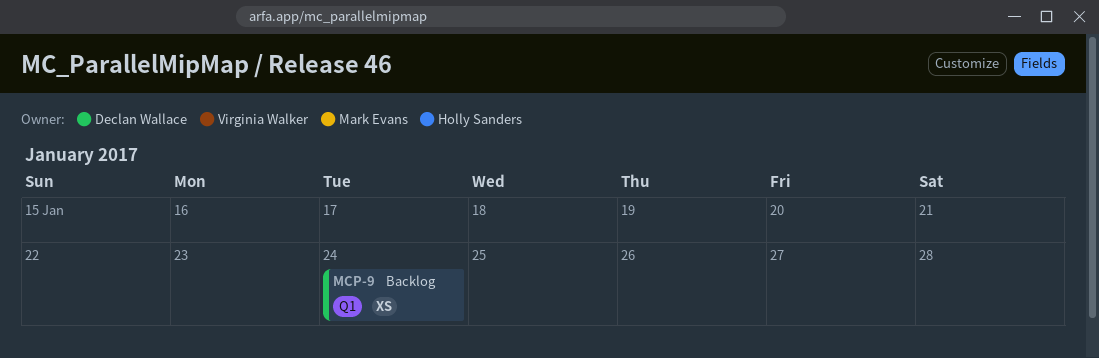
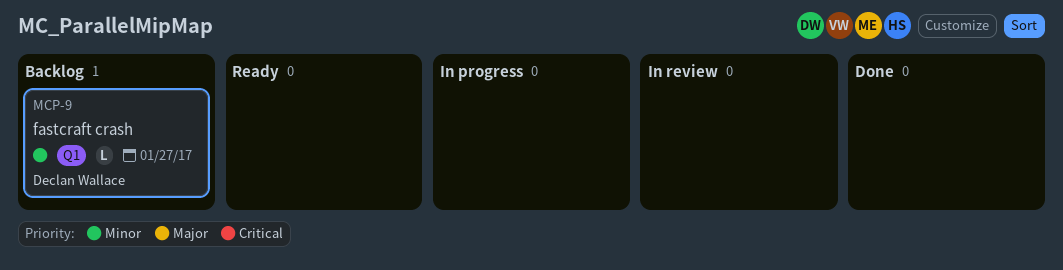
MCP-9, estimate: XS -> L
MCP-9, due: Jan 24 -> Jan 27

